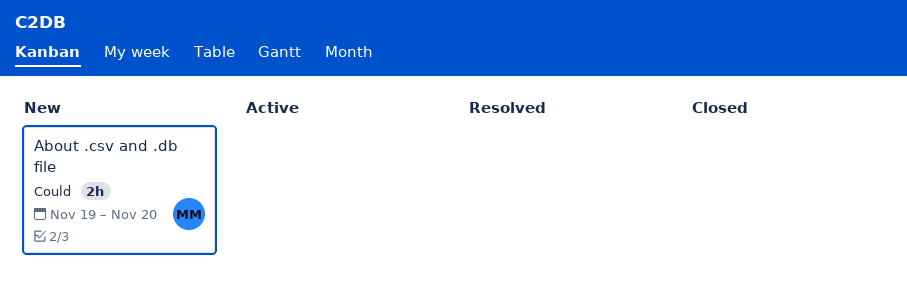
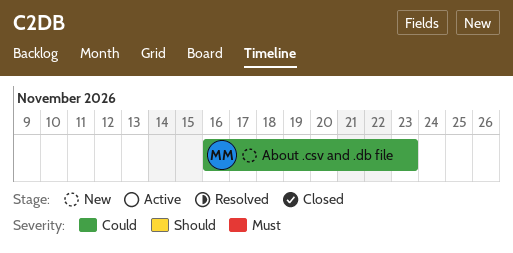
About .csv and .db file, start: Nov 19 -> Nov 16
About .csv and .db file, due: Nov 20 -> Nov 23

